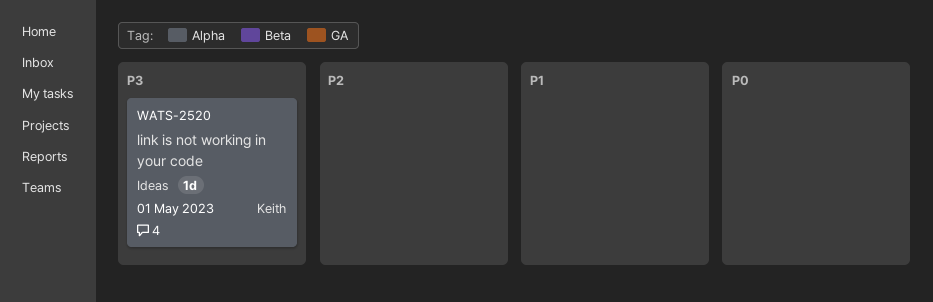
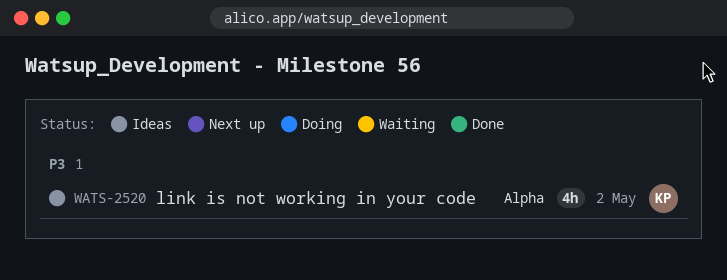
WATS-2520, estimate: 1d -> 4h
WATS-2520, due: May 1 -> May 2

